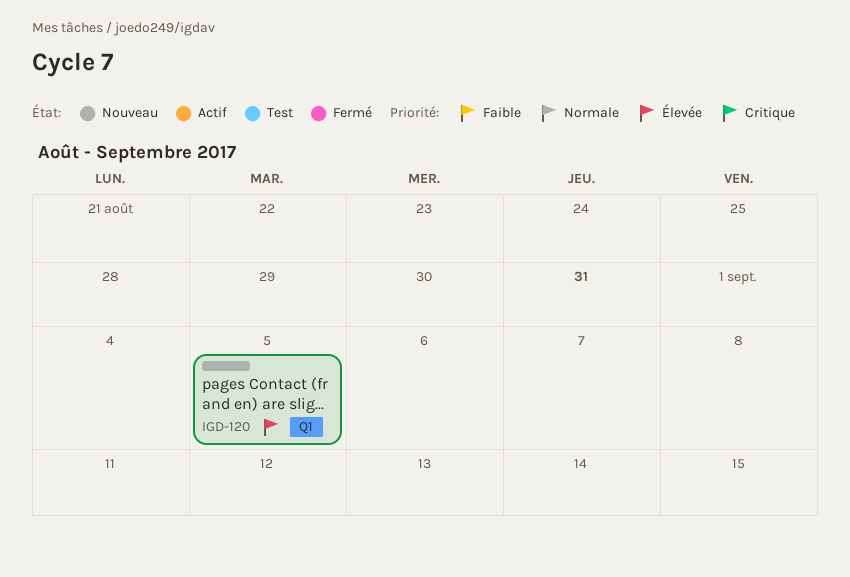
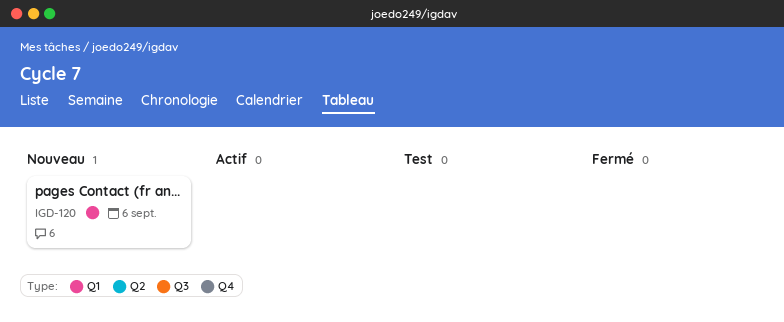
IGD-120, due: Sep 5 -> Sep 6

